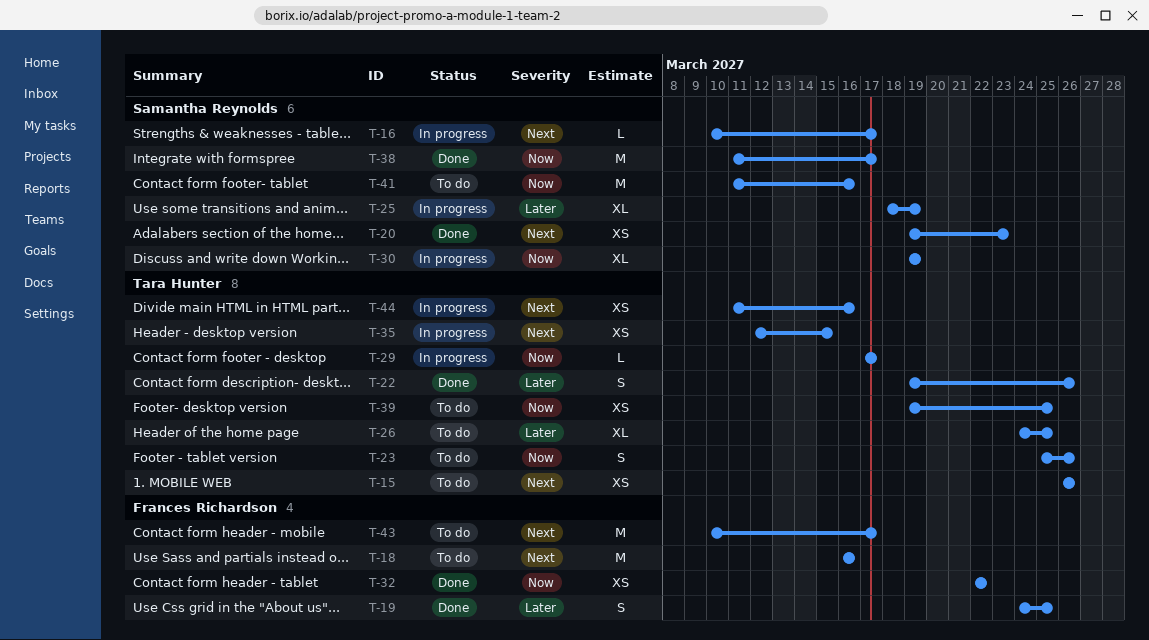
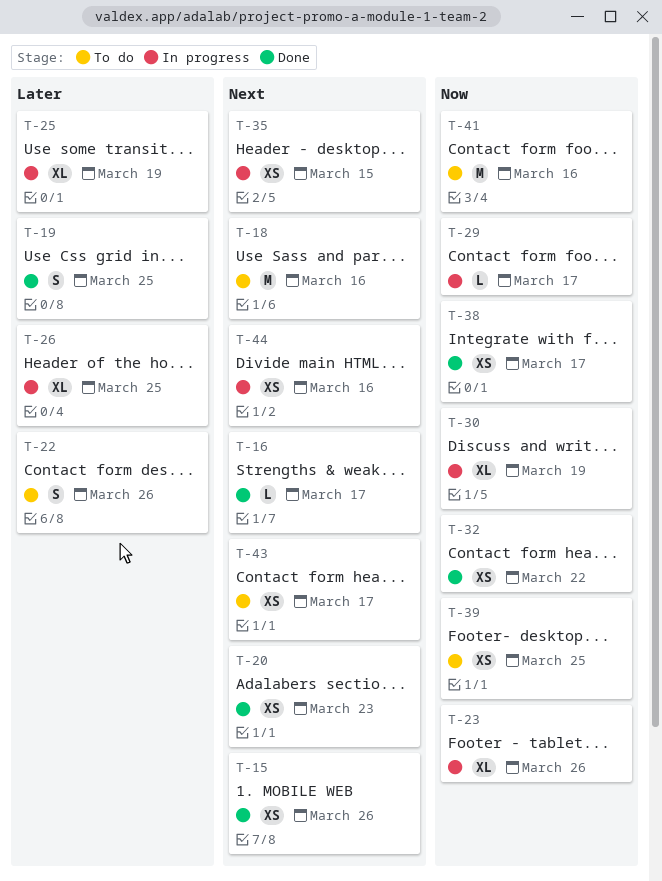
T-15, status: To do -> Done
T-16, status: In progress -> Done
T-22, status: Done -> To do
T-23, status: To do -> In progress
T-23, estimate: S -> XL
T-26, status: To do -> In progress
T-38, estimate: M -> XS
T-43, estimate: M -> XS

